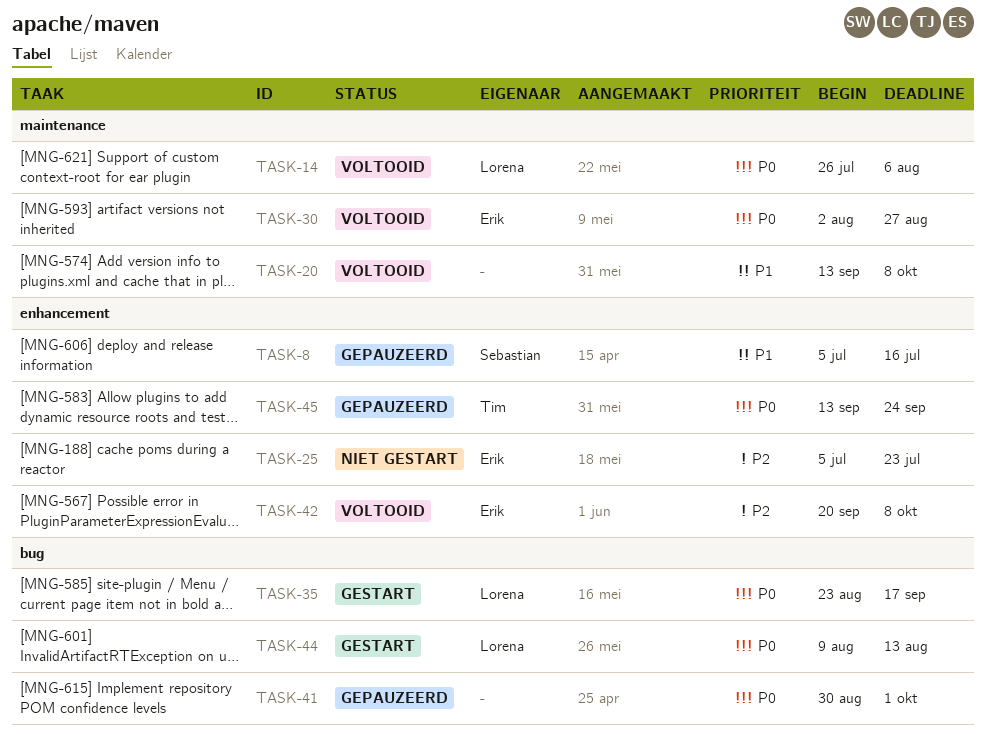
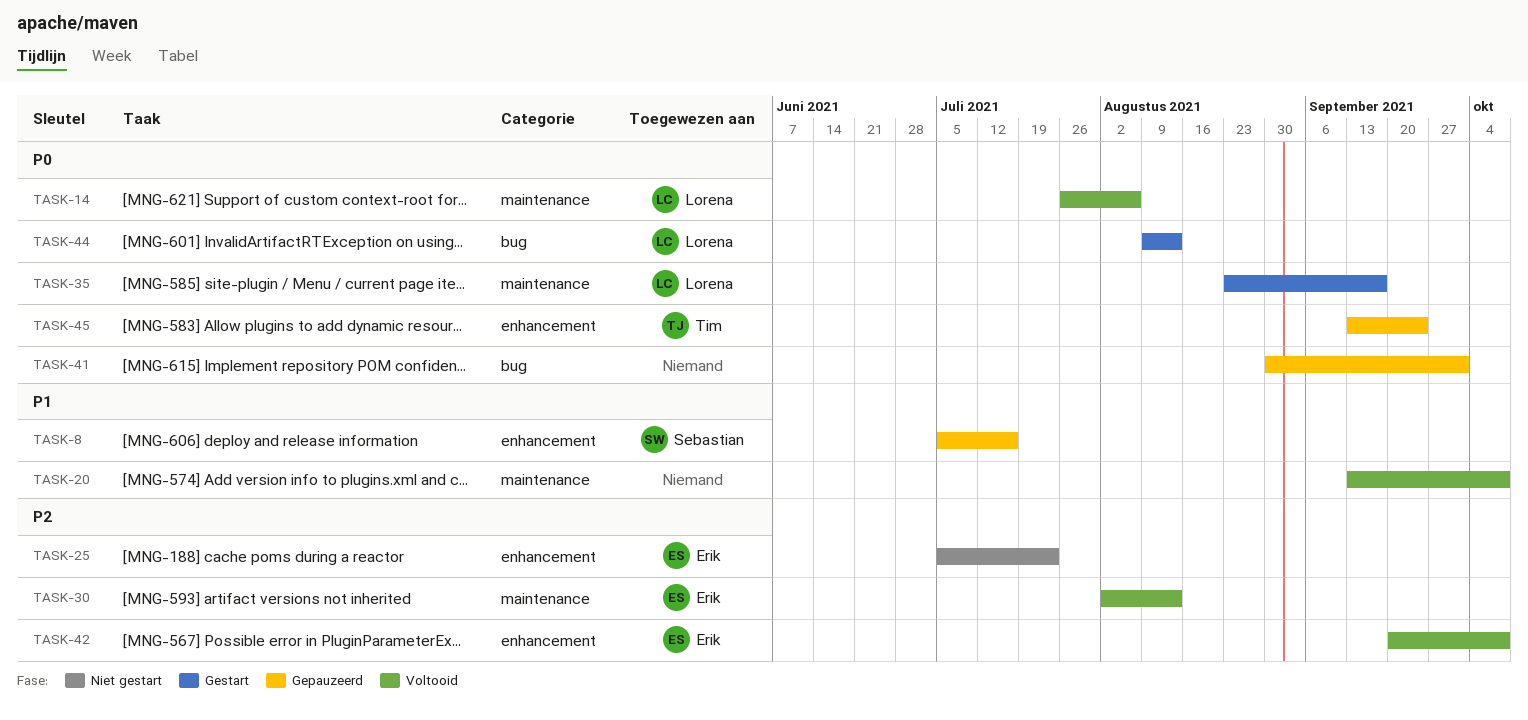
TASK-30, priority: P0 -> P2
TASK-30, due: Aug 27 -> Aug 13
TASK-35, label: bug -> maintenance

